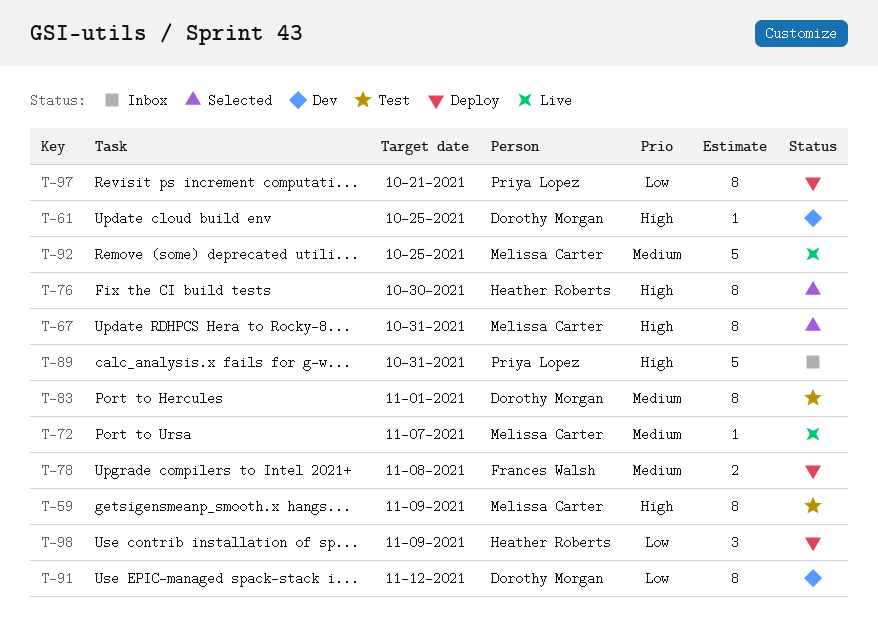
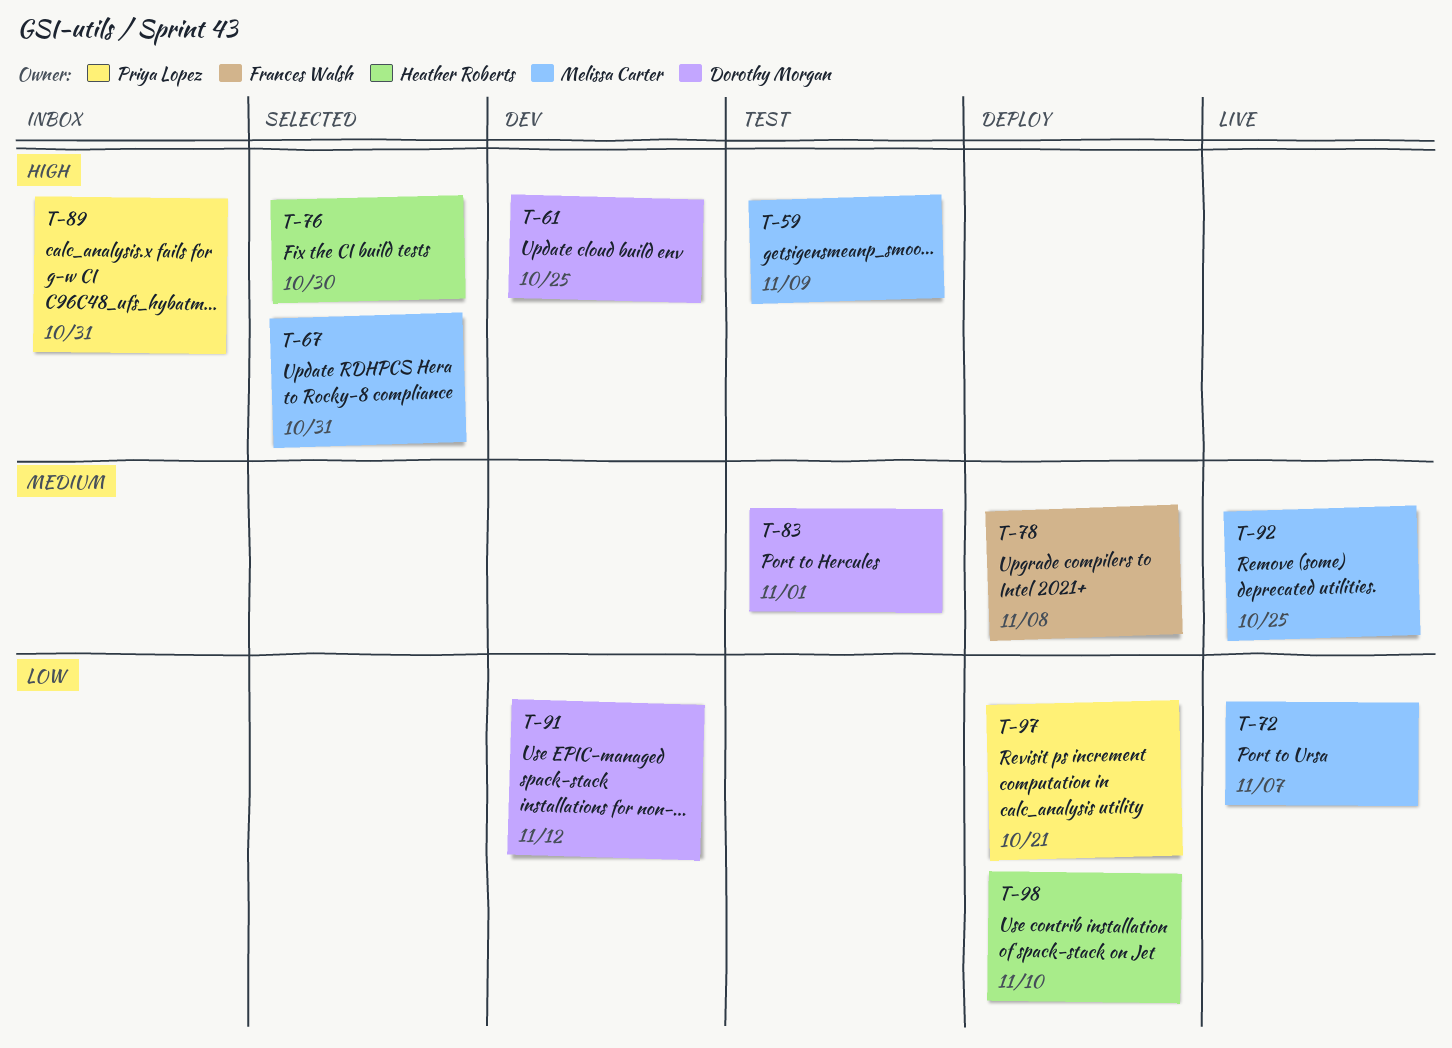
T-72, priority: Medium -> Low
T-98, due: Nov 9 -> Nov 10

